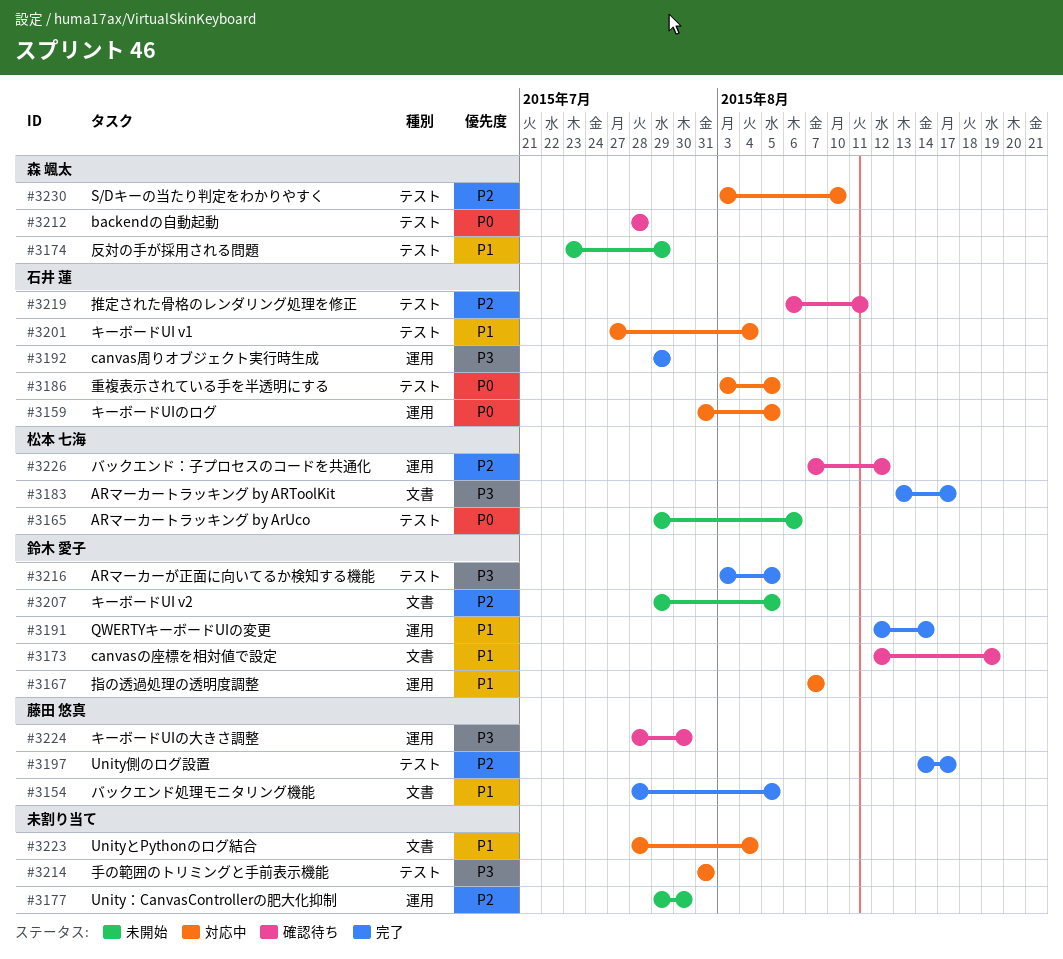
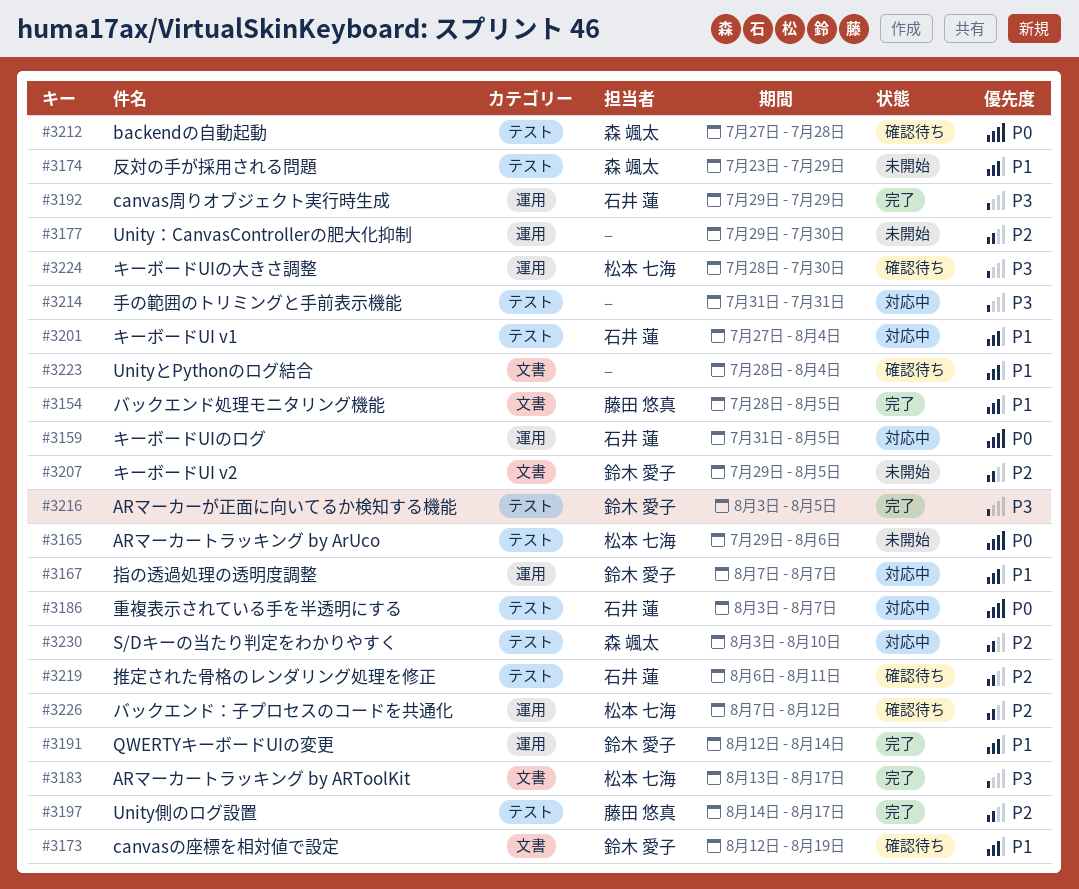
#3186, due: Aug 5 -> Aug 7
#3212, start: Jul 28 -> Jul 27
#3223, status: 対応中 -> 確認待ち
#3224, owner: 藤田 悠真 -> 松本 七海

